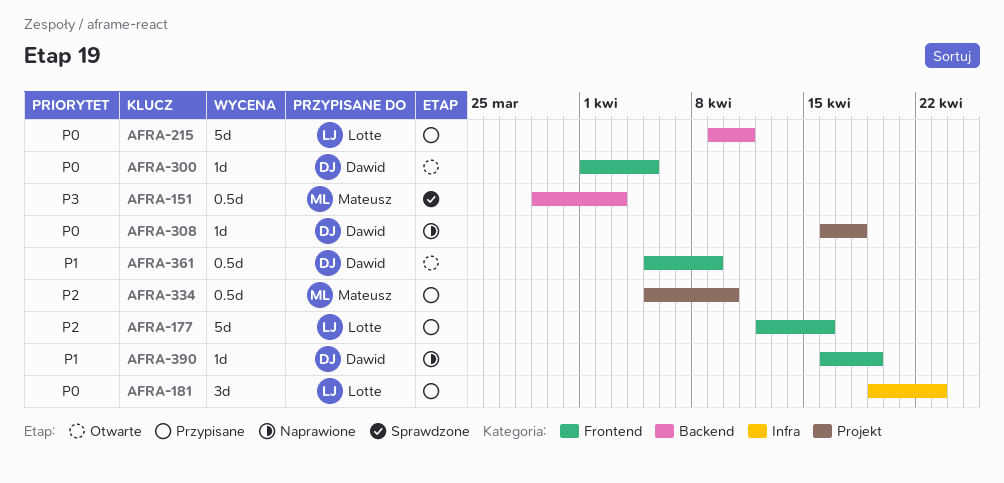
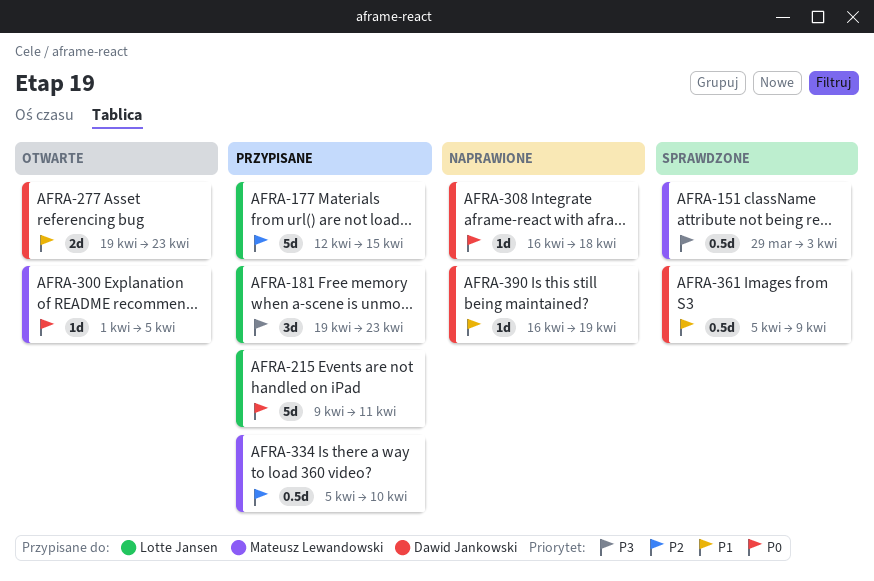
AFRA-177, due: Apr 16 -> Apr 15
AFRA-181, priority: P0 -> P3
AFRA-277: none -> present
AFRA-300, owner: Dawid Jankowski -> Mateusz Lewandowski
AFRA-361, status: Otwarte -> Sprawdzone

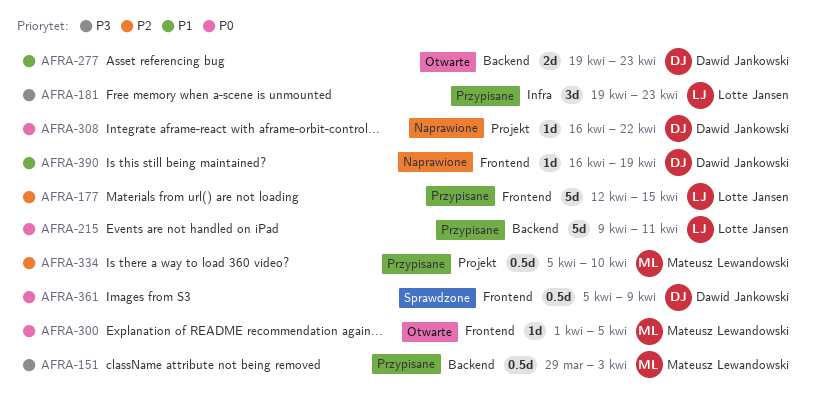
AFRA-151, status: Sprawdzone -> Przypisane
AFRA-308, due: Apr 18 -> Apr 22
AFRA-361, priority: P1 -> P0

